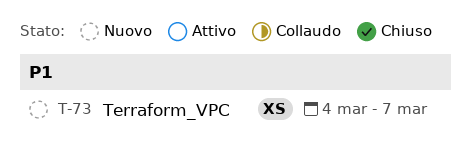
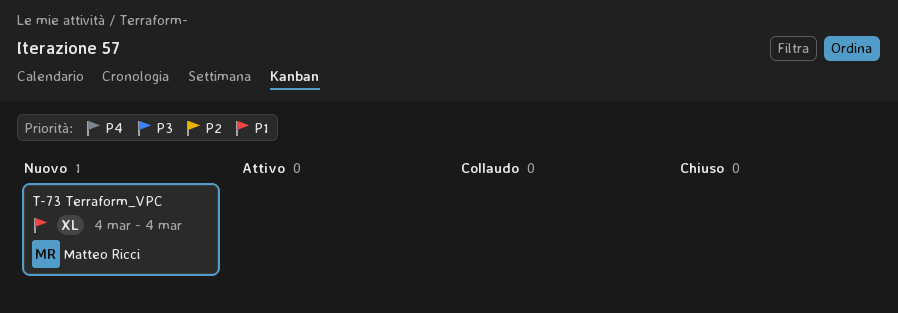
T-73, estimate: XS -> XL
T-73, due: Mar 7 -> Mar 4

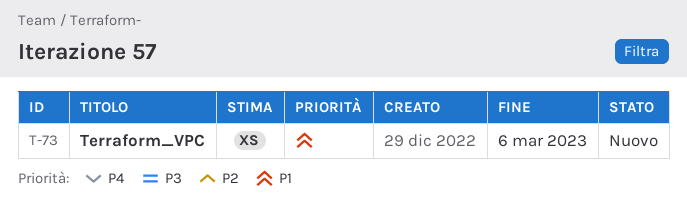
T-73, estimate: XL -> XS
T-73, due: Mar 4 -> Mar 6

